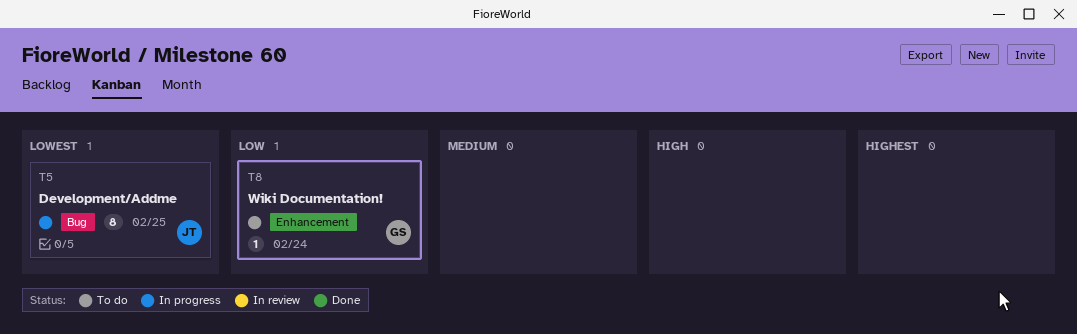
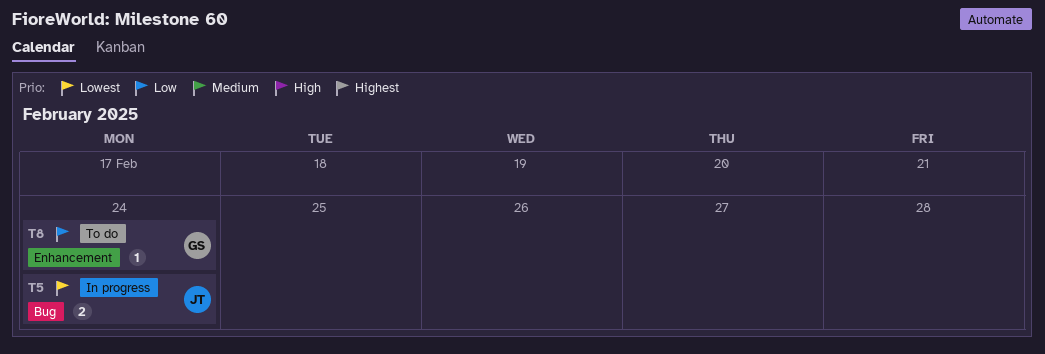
T5, estimate: 8 -> 2
T5, due: Feb 25 -> Feb 24

